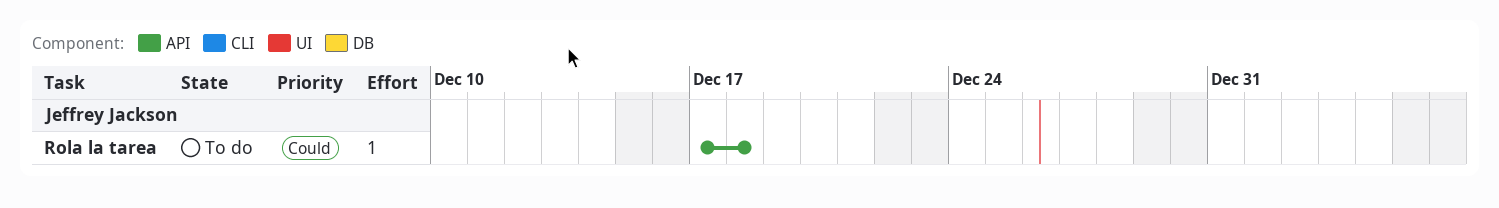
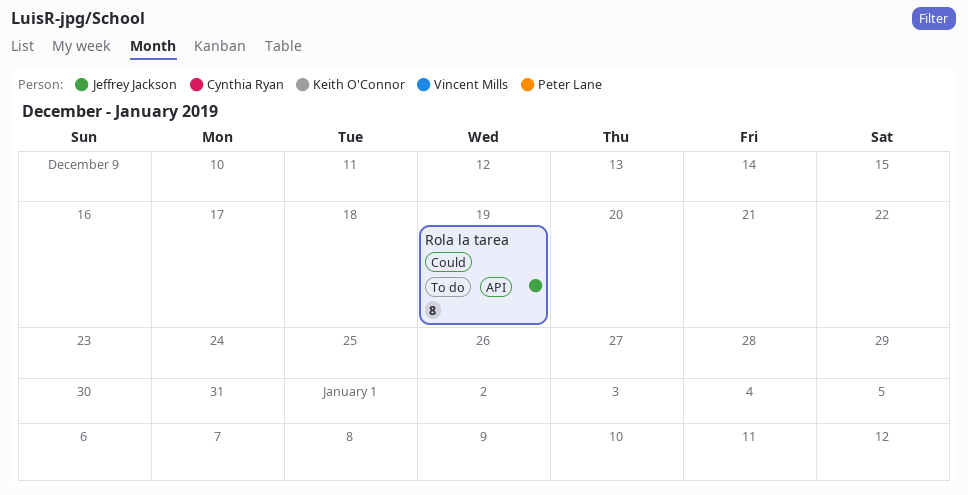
Rola la tarea, estimate: 1 -> 8
Rola la tarea, due: Dec 18 -> Dec 19

